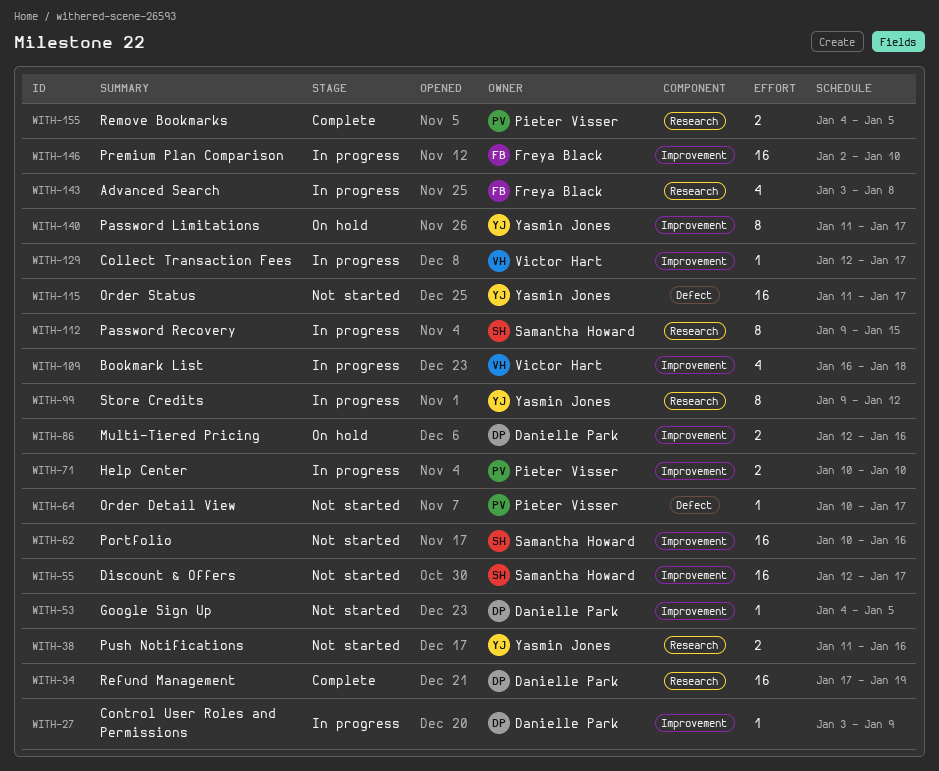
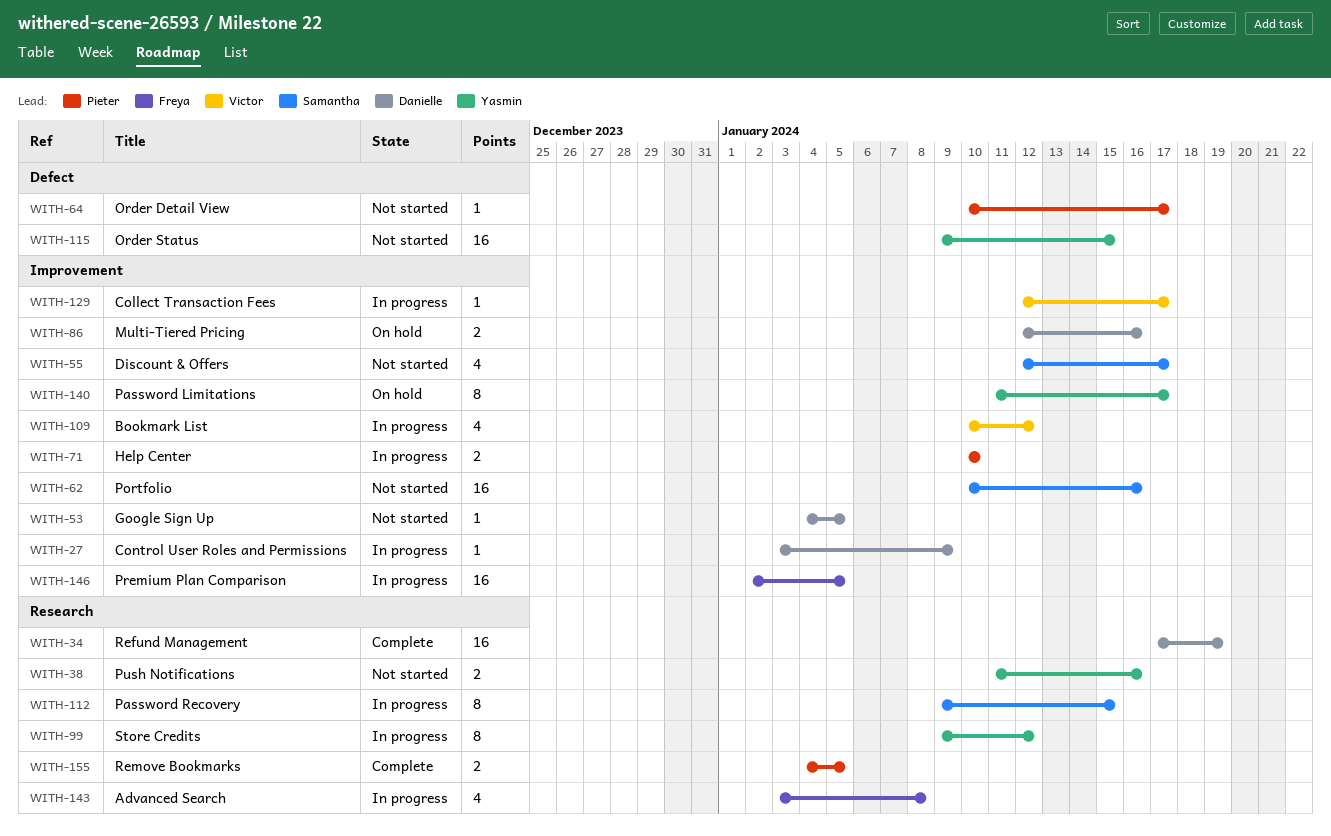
WITH-55, estimate: 16 -> 4
WITH-109, start: Jan 16 -> Jan 10
WITH-109, due: Jan 18 -> Jan 12
WITH-115, start: Jan 11 -> Jan 9
WITH-115, due: Jan 17 -> Jan 15
WITH-146, due: Jan 10 -> Jan 5

